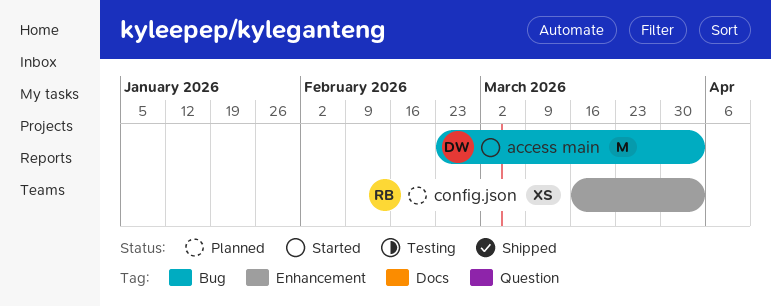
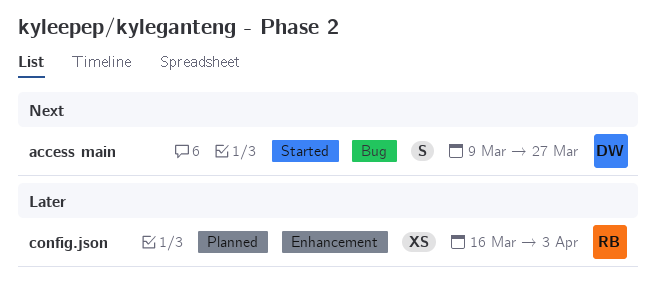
access main, estimate: M -> S
access main, start: Feb 23 -> Mar 9
access main, due: Apr 3 -> Mar 27

